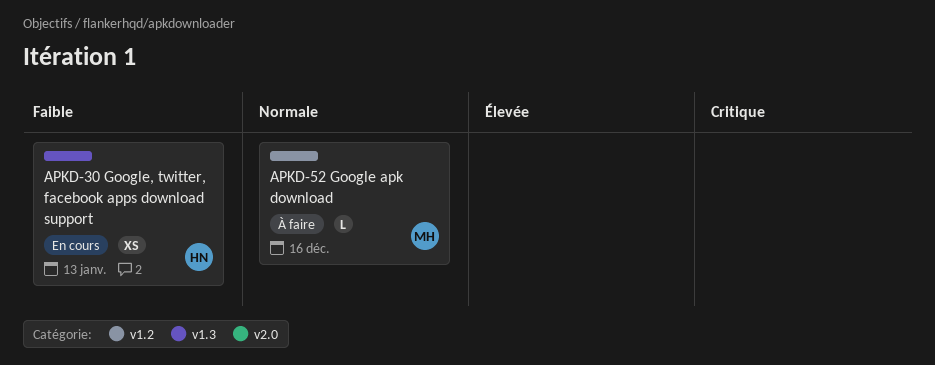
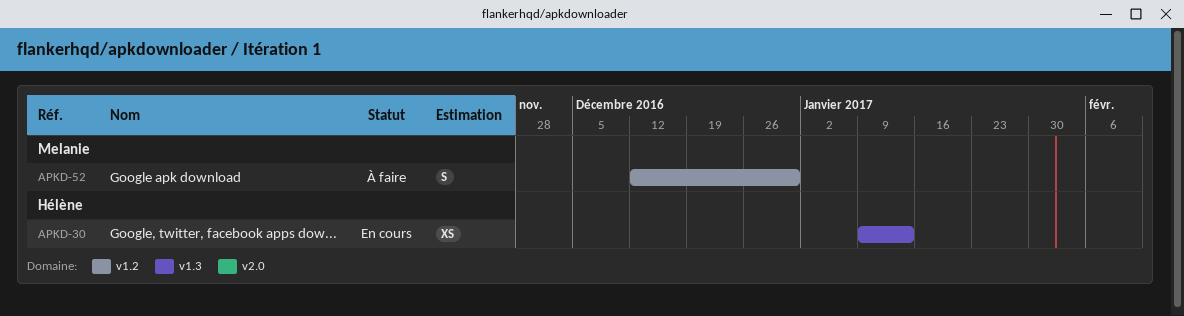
APKD-52, estimate: L -> S
APKD-52, due: Dec 16 -> Dec 30

